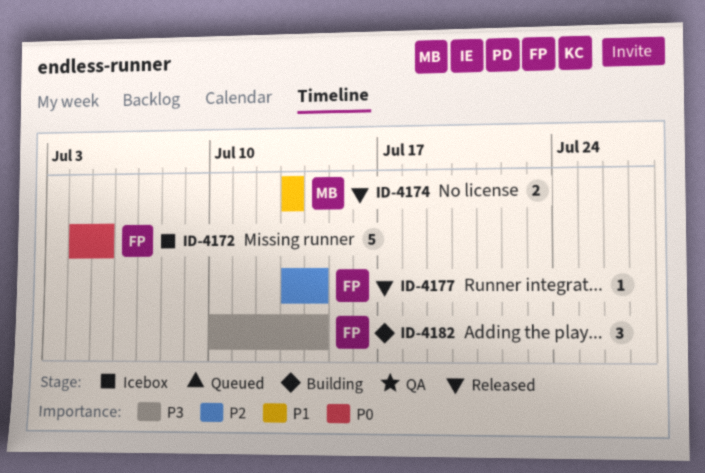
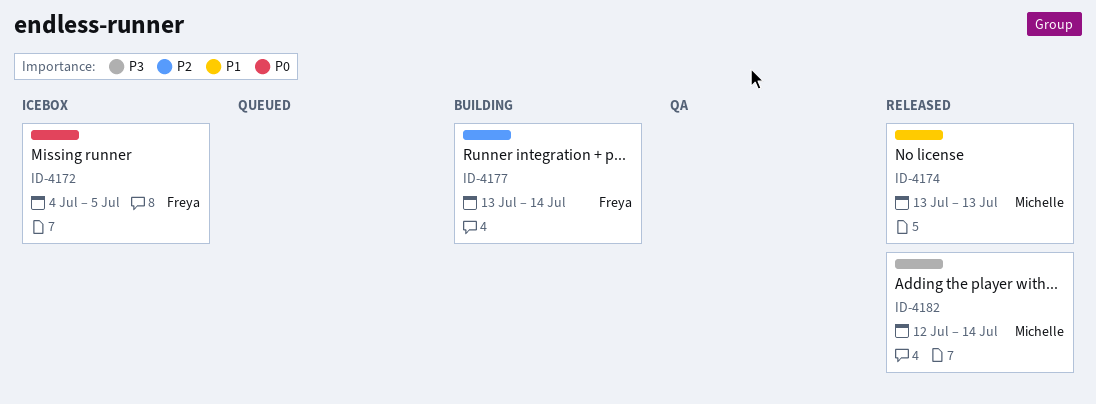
ID-4177, status: Released -> Building
ID-4182, status: Building -> Released
ID-4182, owner: Freya -> Michelle
ID-4182, start: Jul 10 -> Jul 12

